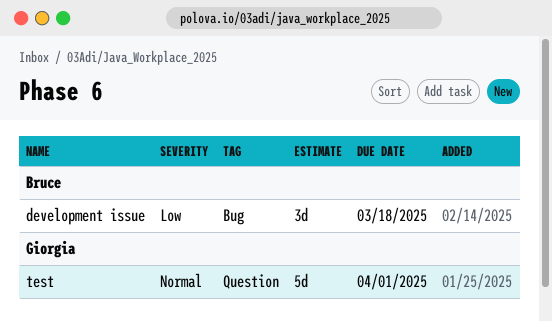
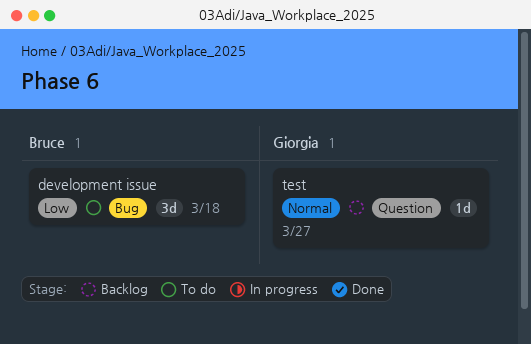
test, estimate: 5d -> 1d
test, due: Apr 1 -> Mar 27

